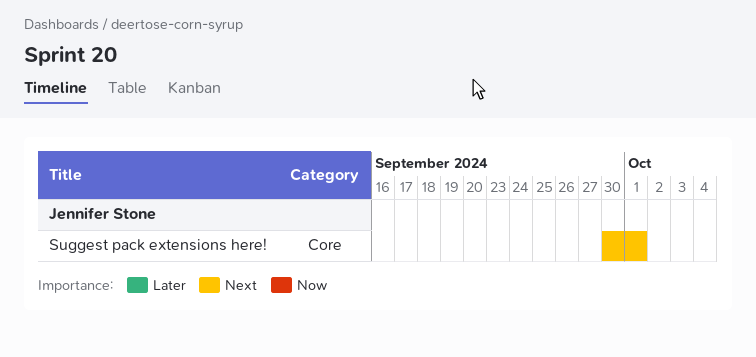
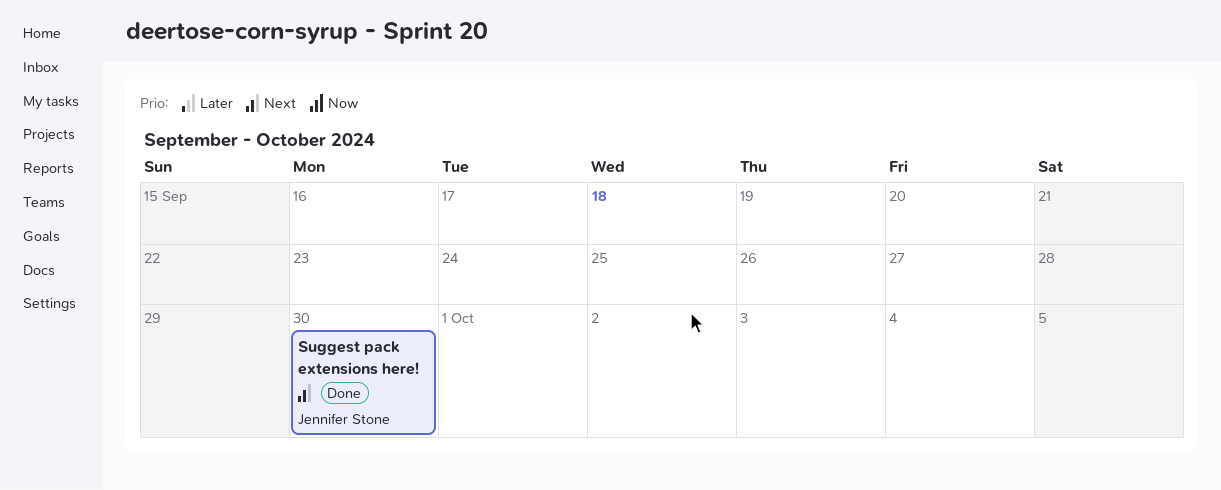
Suggest pack extensions here!, due: Oct 1 -> Sep 30

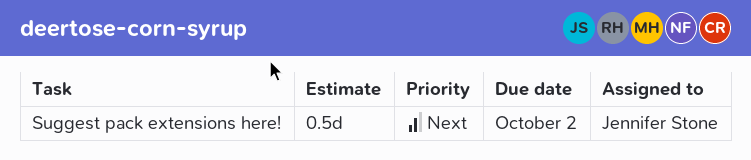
Suggest pack extensions here!, due: Sep 30 -> Oct 2

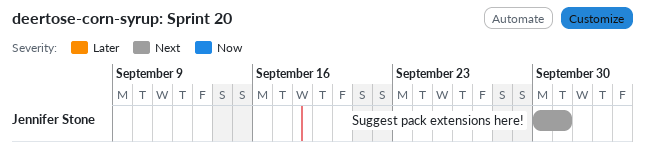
Suggest pack extensions here!, due: Oct 2 -> Oct 1

